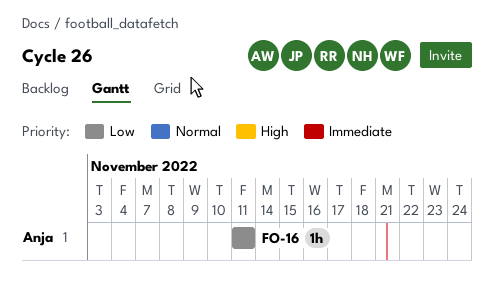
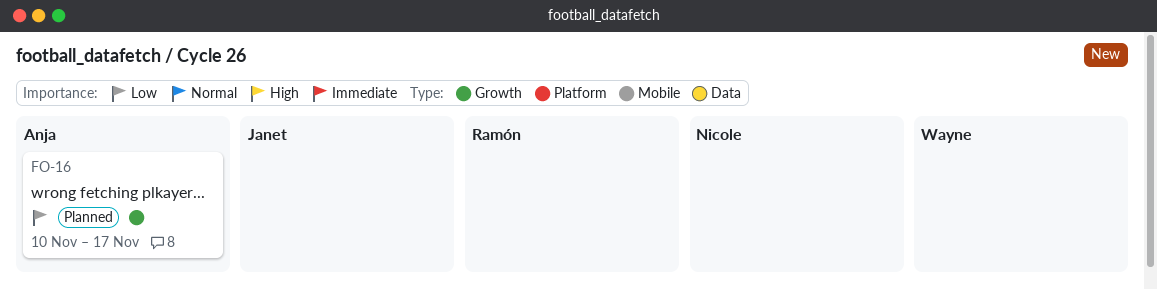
FO-16, start: Nov 11 -> Nov 10
FO-16, due: Nov 11 -> Nov 17

